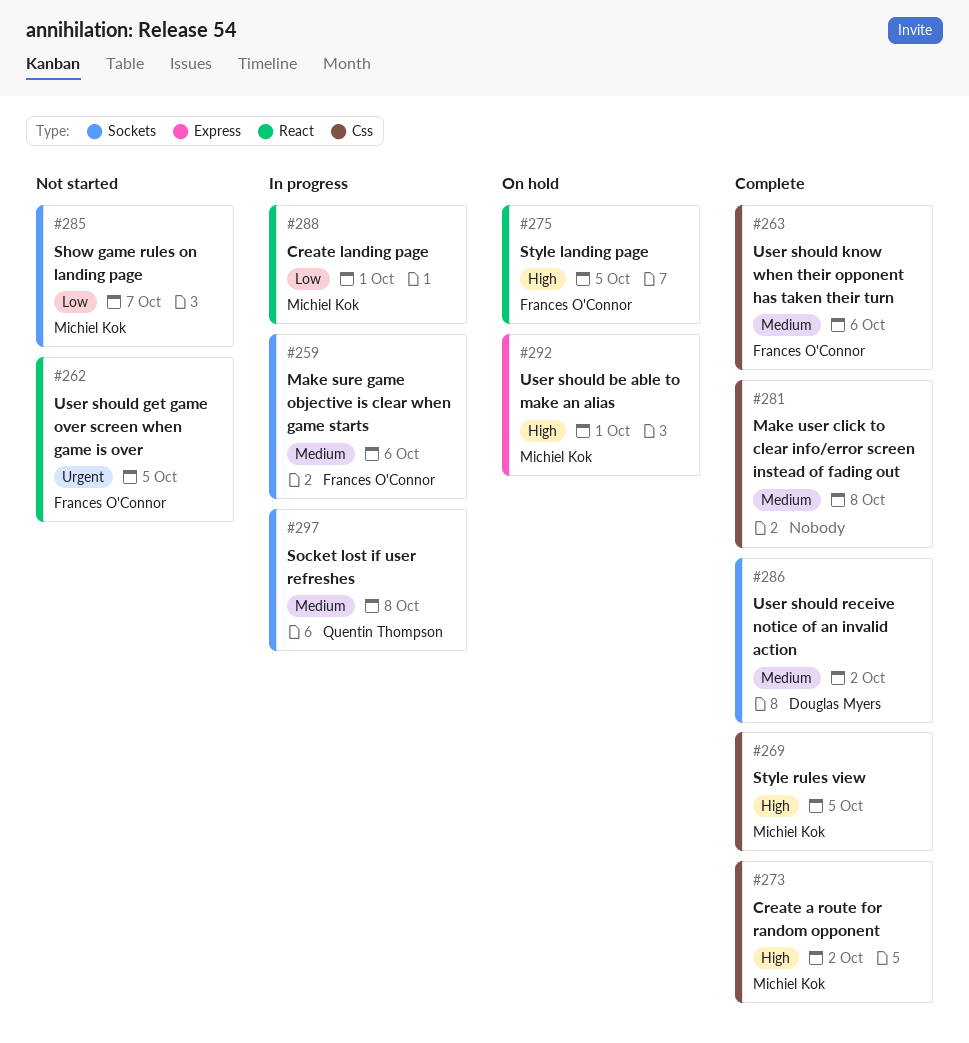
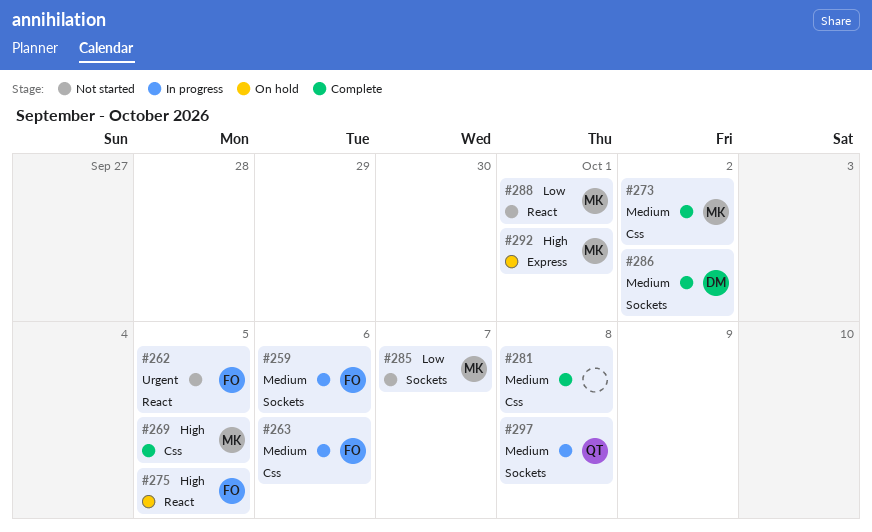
#263, status: Complete -> In progress
#273, priority: High -> Medium
#288, status: In progress -> Not started

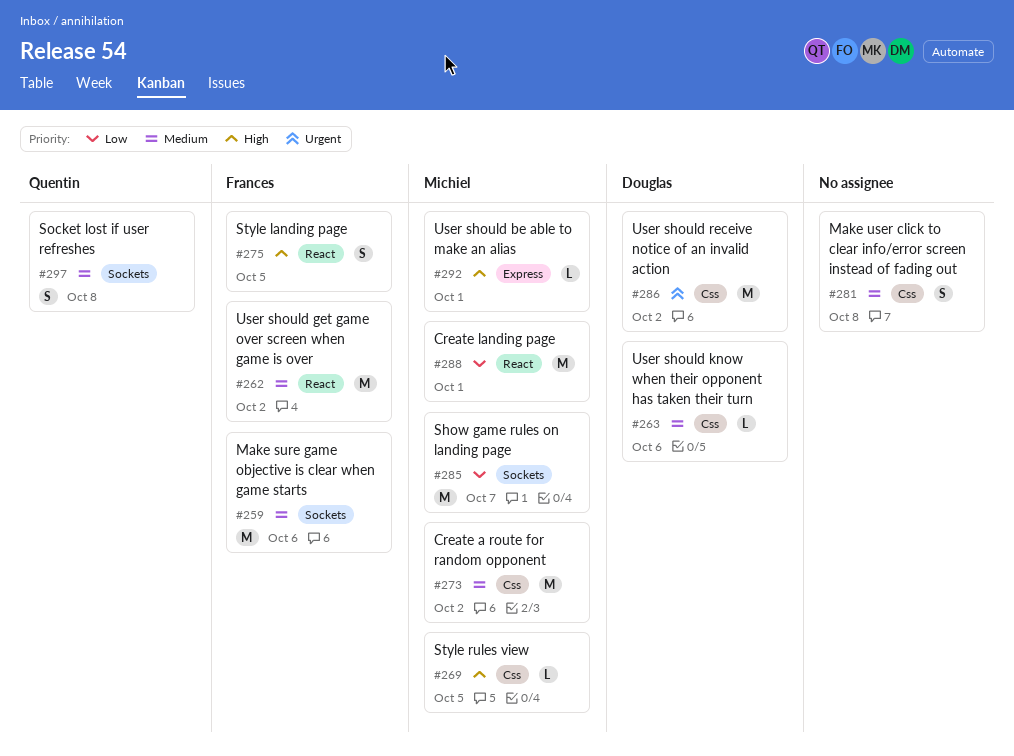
#262, priority: Urgent -> Medium
#262, due: Oct 5 -> Oct 2
#263, owner: Frances -> Douglas
#286, priority: Medium -> Urgent
#286, label: Sockets -> Css

